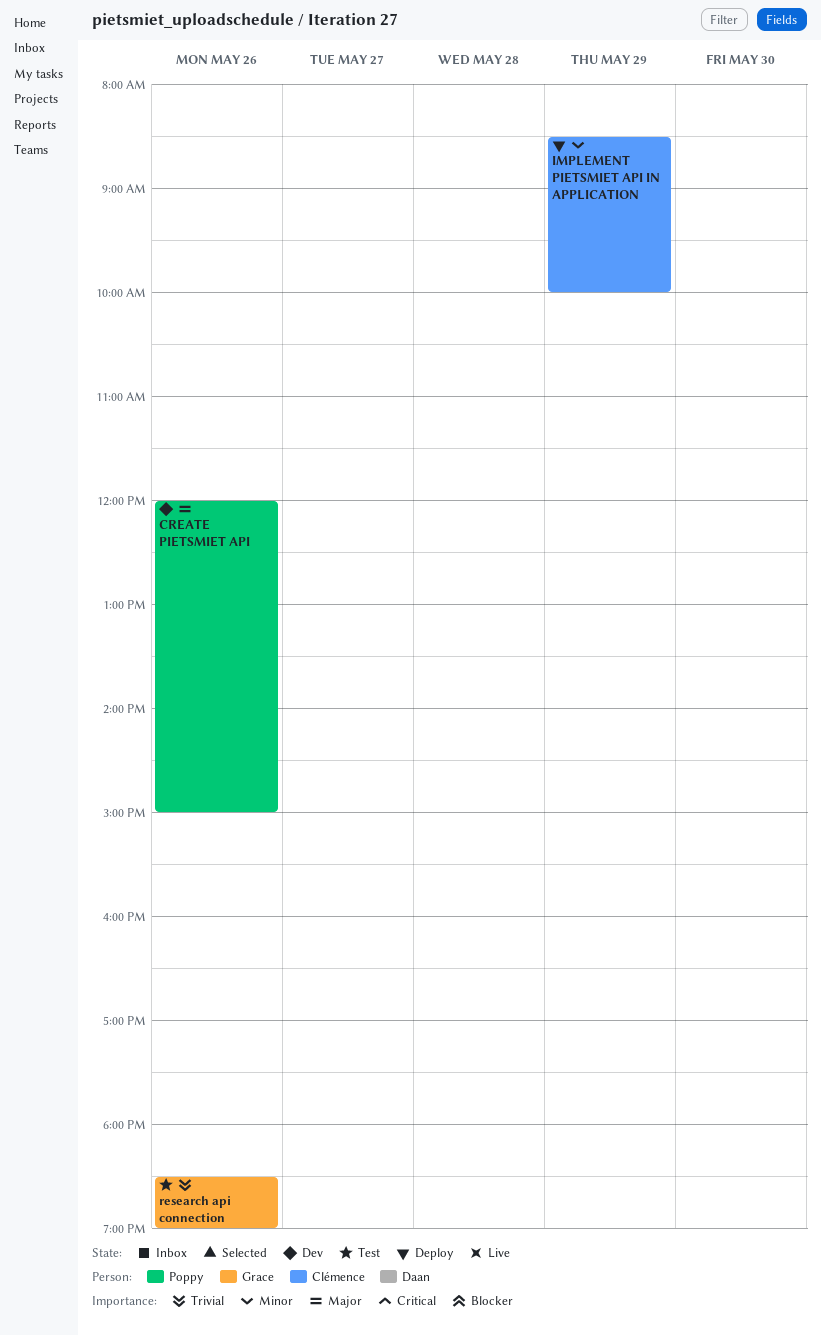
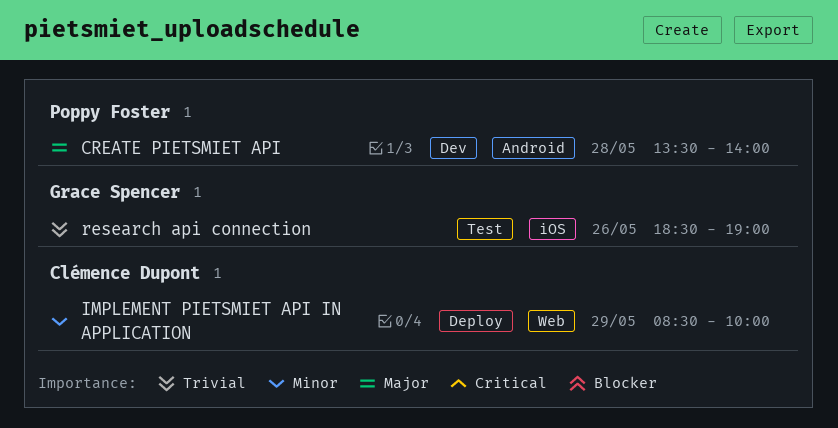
CREATE PIETSMIET API, day: May 26 -> May 28
CREATE PIETSMIET API, begins: 12:00 -> 13:30
CREATE PIETSMIET API, ends: 15:00 -> 14:00

